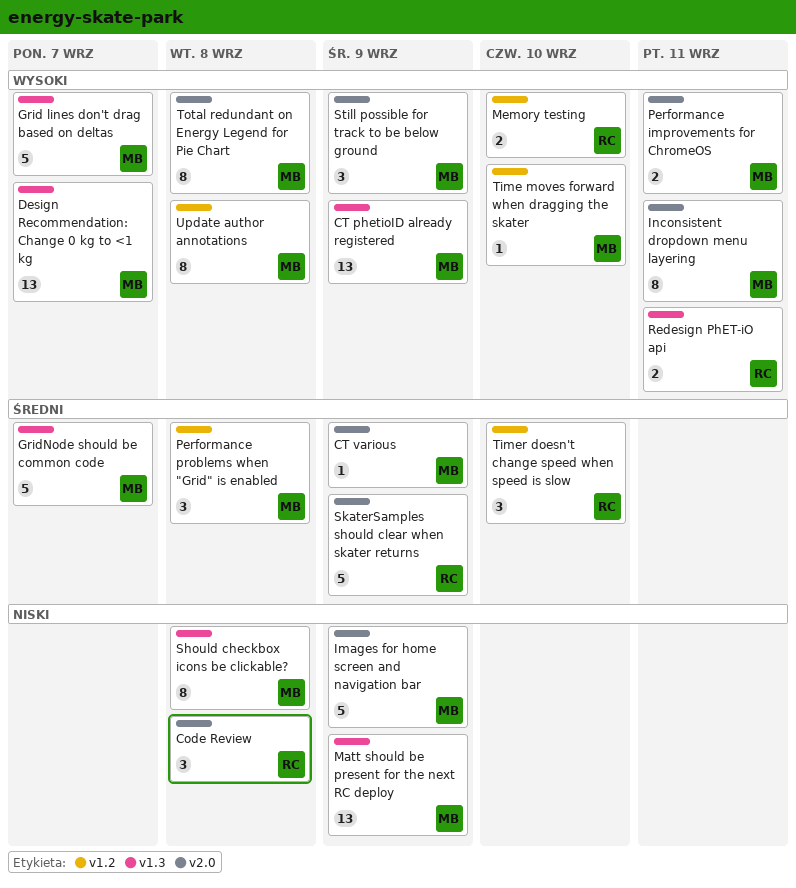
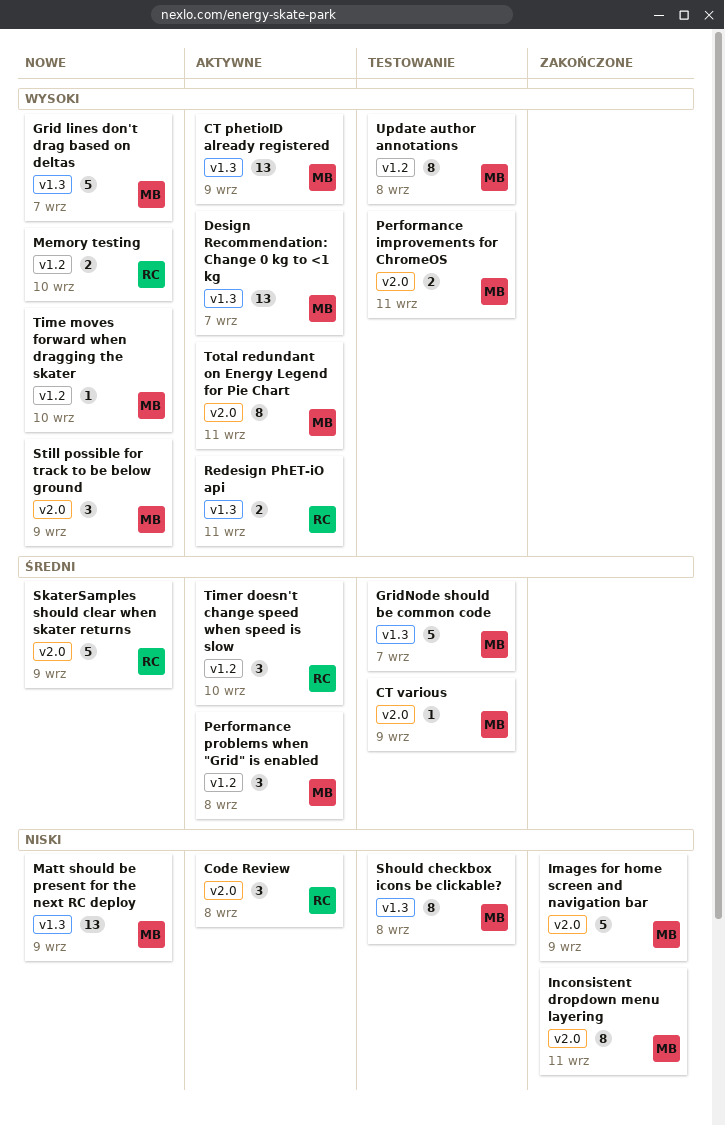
Inconsistent dropdown menu layering, priority: Wysoki -> Niski
Total redundant on Energy Legend for Pie Chart, due: Sep 8 -> Sep 11

